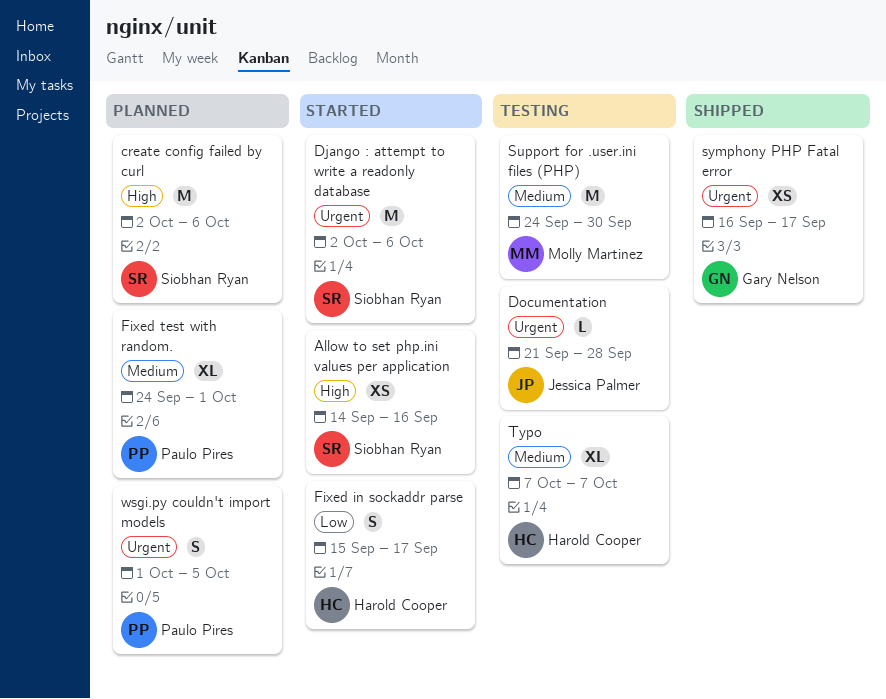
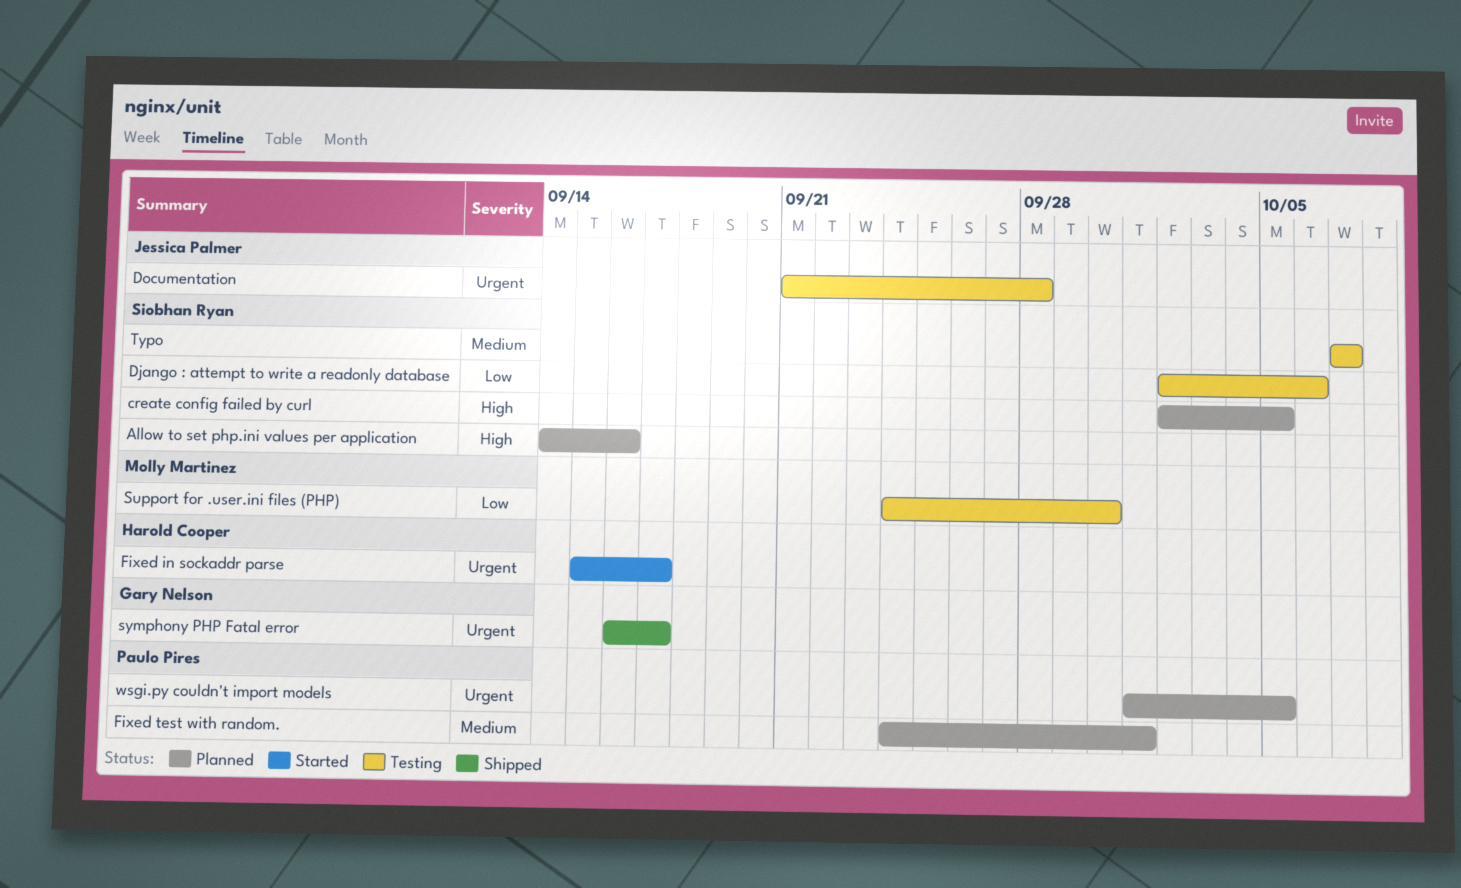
Allow to set php.ini values per application, status: Started -> Planned
create config failed by curl, due: Oct 6 -> Oct 5
Django : attempt to write a readonly database, status: Started -> Testing
Django : attempt to write a readonly database, priority: Urgent -> Low
Fixed in sockaddr parse, priority: Low -> Urgent
Support for .user.ini files (PHP), priority: Medium -> Low
Typo, owner: Harold Cooper -> Siobhan Ryan

